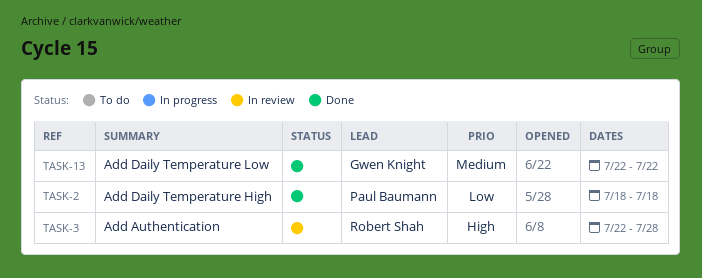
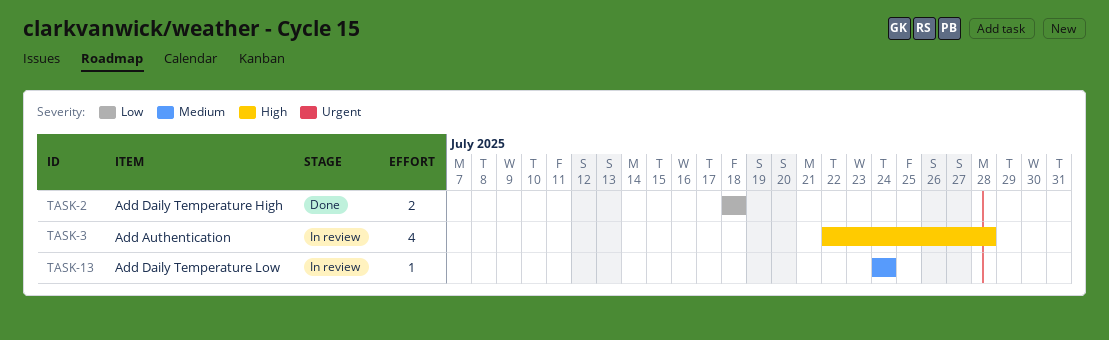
TASK-13, status: Done -> In review
TASK-13, start: Jul 22 -> Jul 24
TASK-13, due: Jul 22 -> Jul 24

